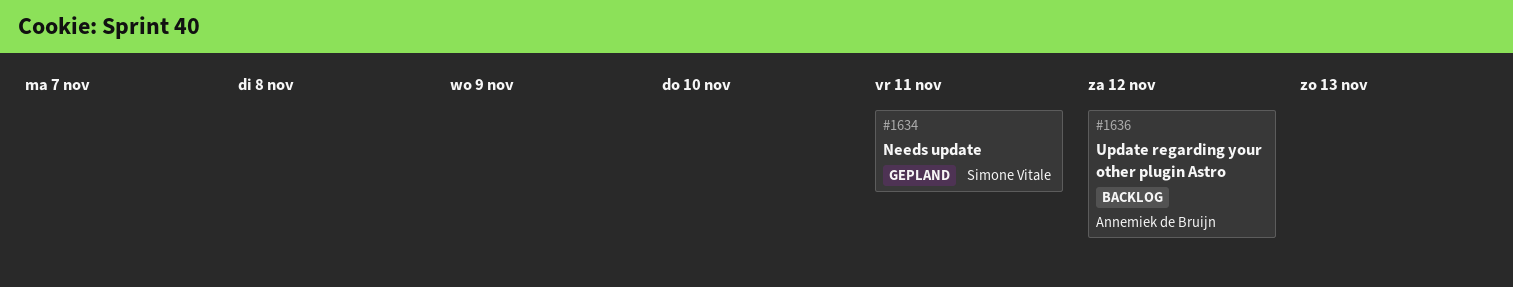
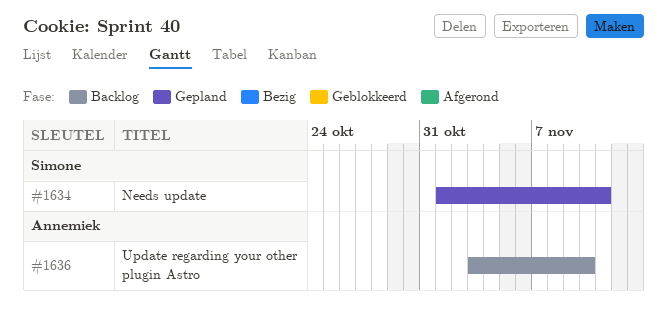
#1636, due: Nov 12 -> Nov 10

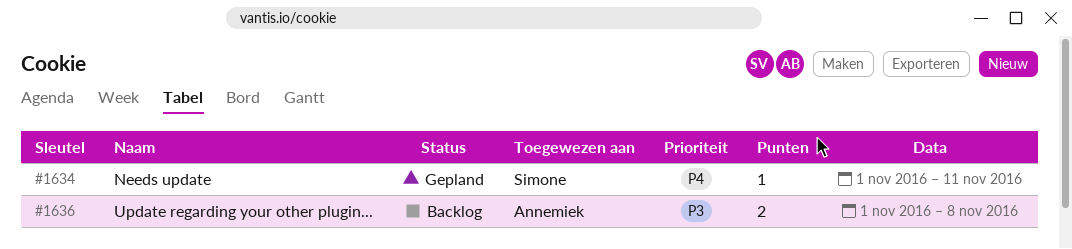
#1636, start: Nov 3 -> Nov 1
#1636, due: Nov 10 -> Nov 8

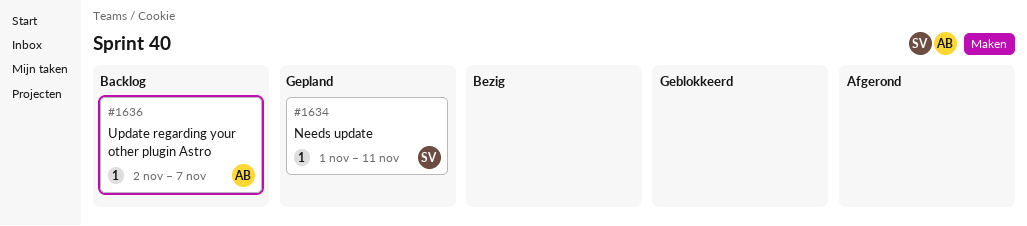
#1636, estimate: 2 -> 1
#1636, start: Nov 1 -> Nov 2
#1636, due: Nov 8 -> Nov 7

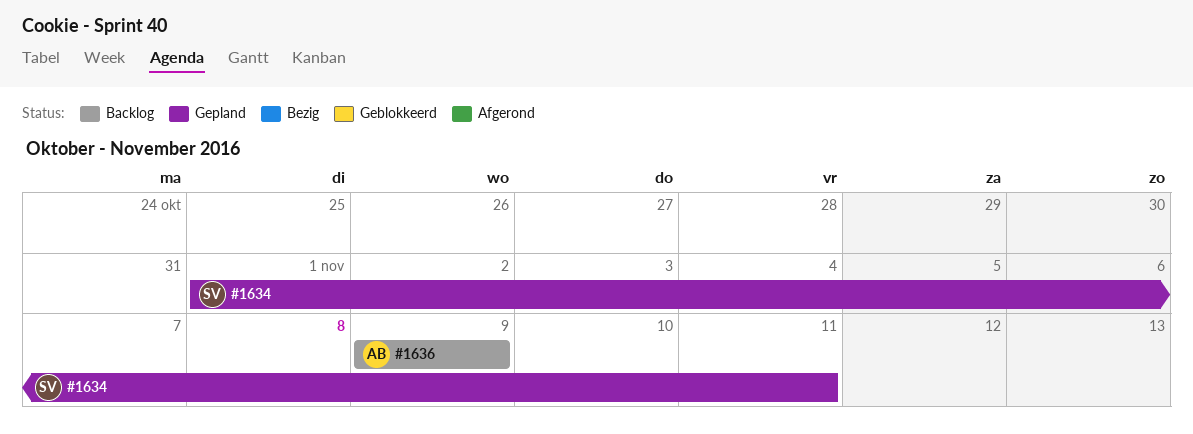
#1636, start: Nov 2 -> Nov 9
#1636, due: Nov 7 -> Nov 9

